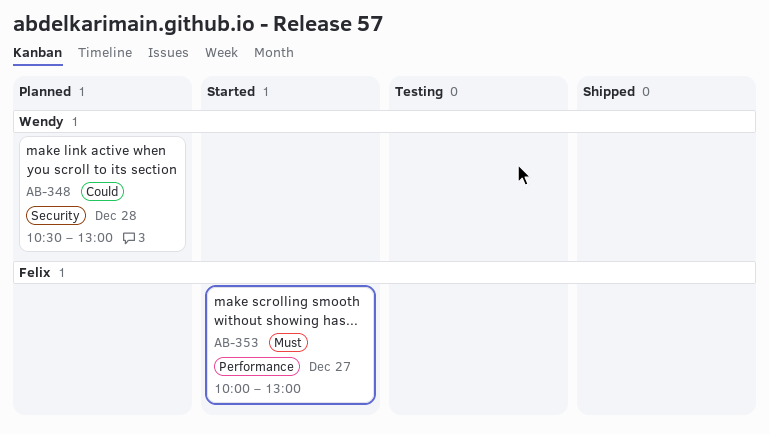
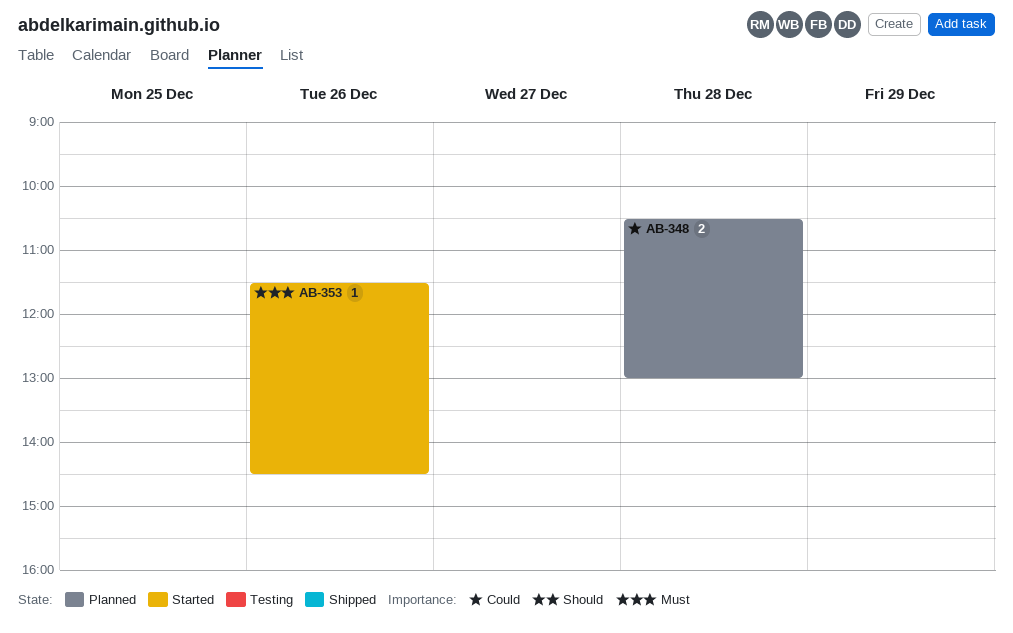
AB-353, day: Dec 27 -> Dec 26
AB-353, begins: 10:00 -> 11:30
AB-353, ends: 13:00 -> 14:30

